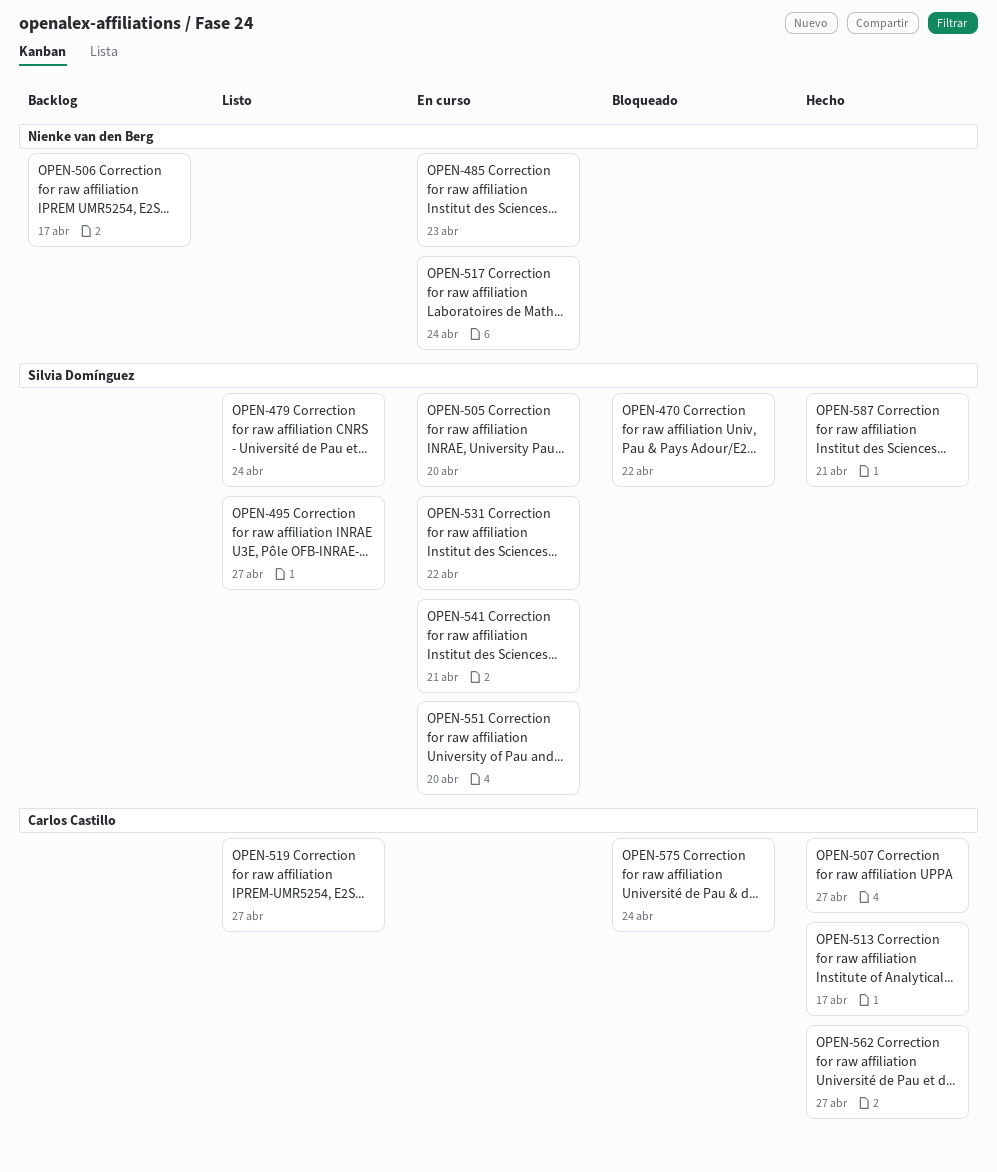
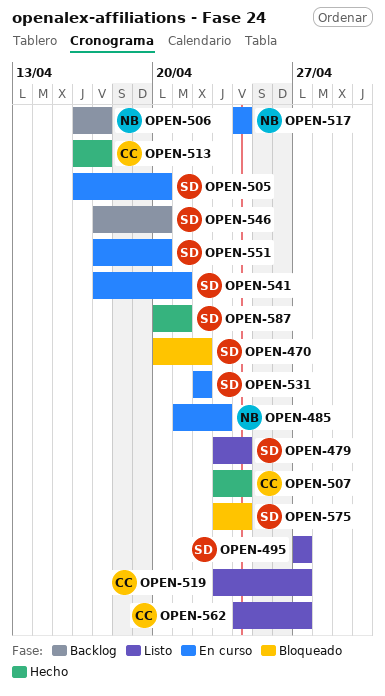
OPEN-507, due: Apr 27 -> Apr 24
OPEN-546: none -> present
OPEN-562, status: Hecho -> Listo
OPEN-575, owner: Carlos Castillo -> Silvia Domínguez

